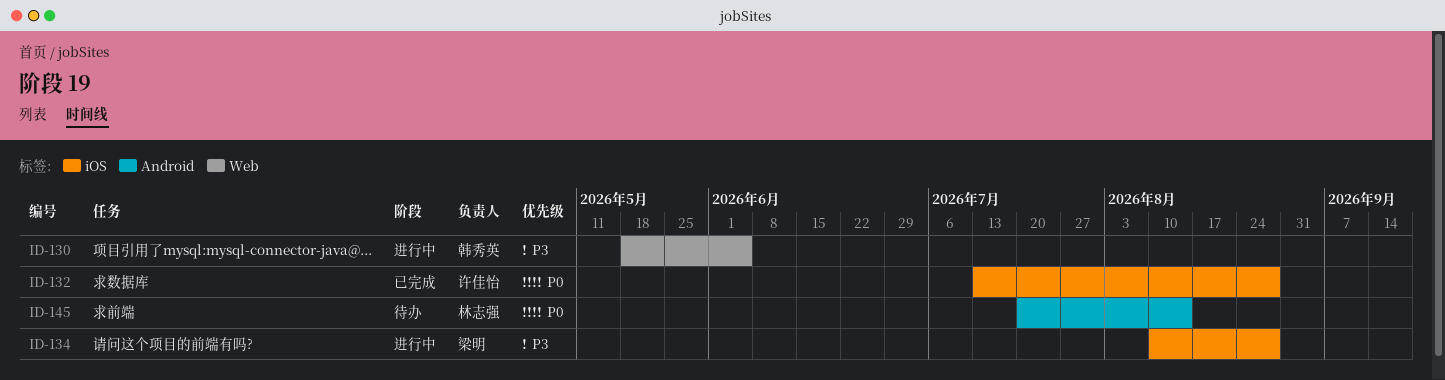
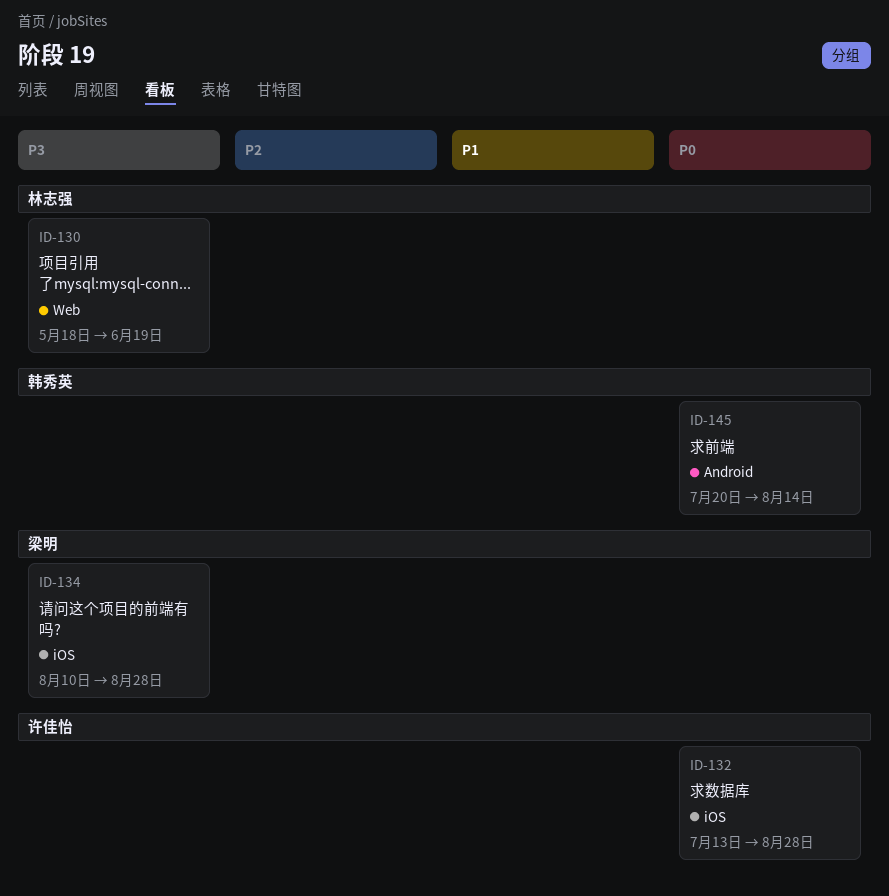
ID-130, owner: 韩秀英 -> 林志强
ID-130, due: Jun 5 -> Jun 19
ID-145, owner: 林志强 -> 韩秀英

